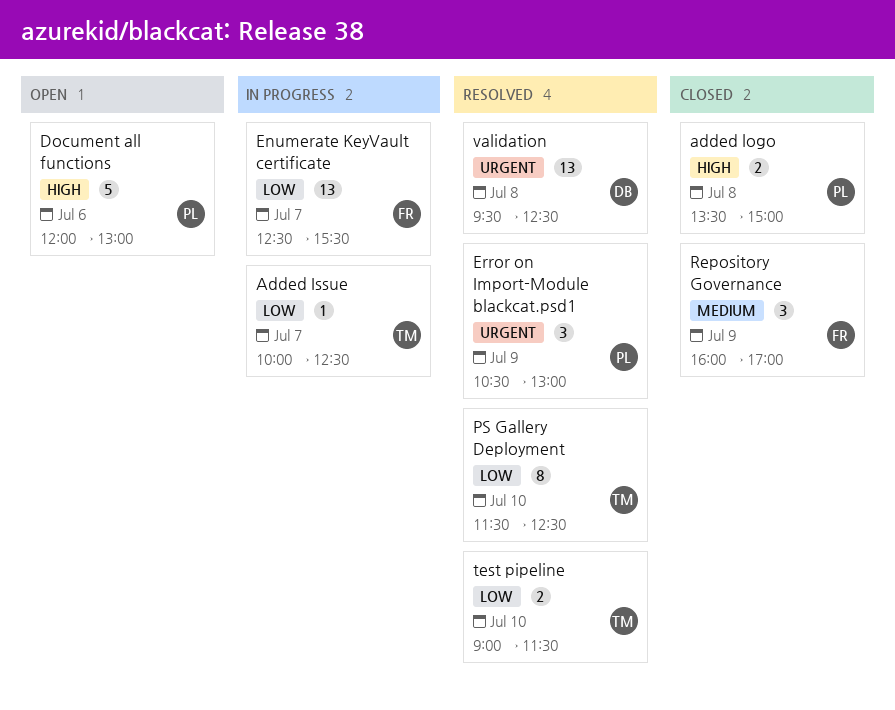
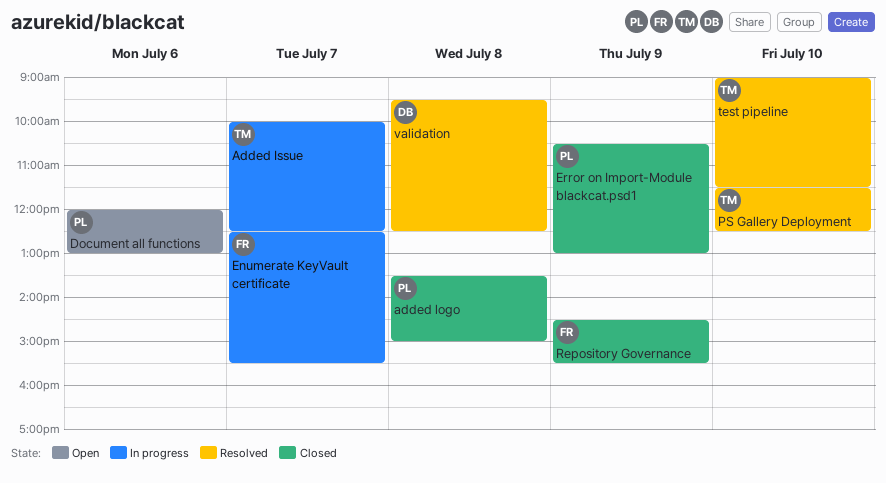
Error on Import-Module blackcat.psd1, status: Resolved -> Closed
Repository Governance, begins: 16:00 -> 14:30
Repository Governance, ends: 17:00 -> 15:30

